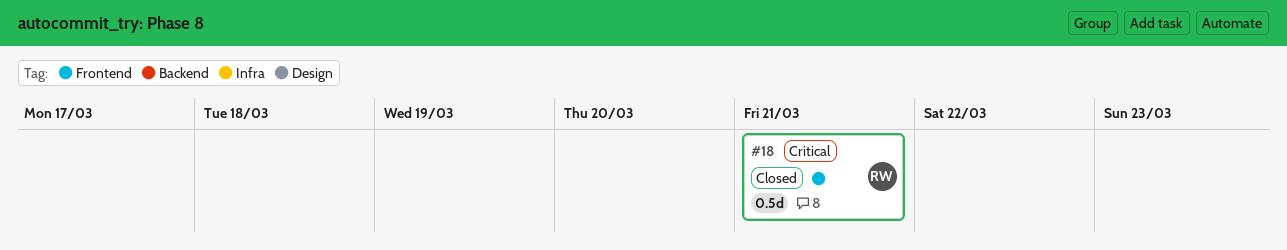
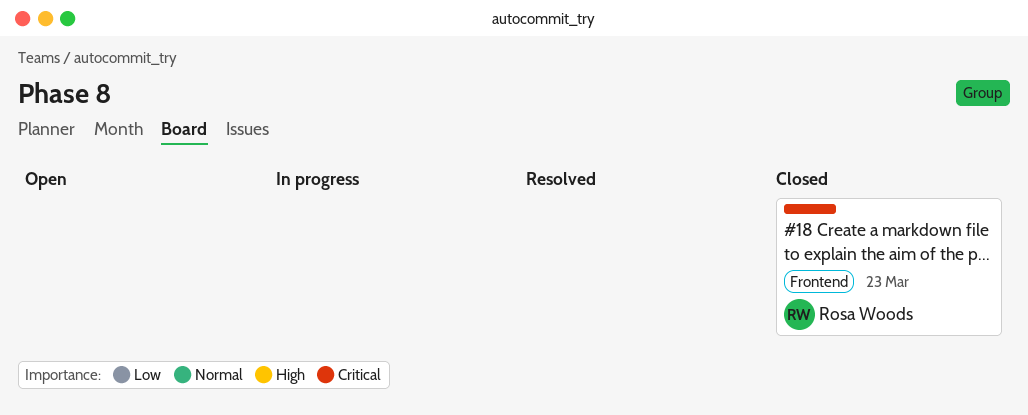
#18, due: Mar 21 -> Mar 23

